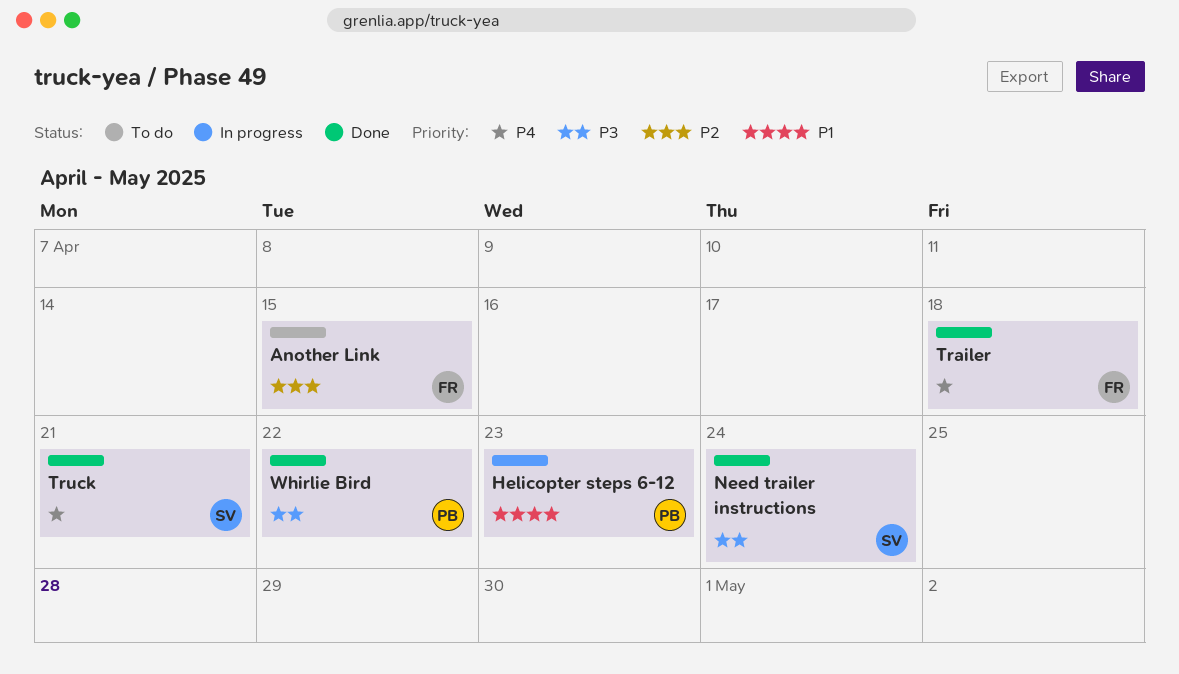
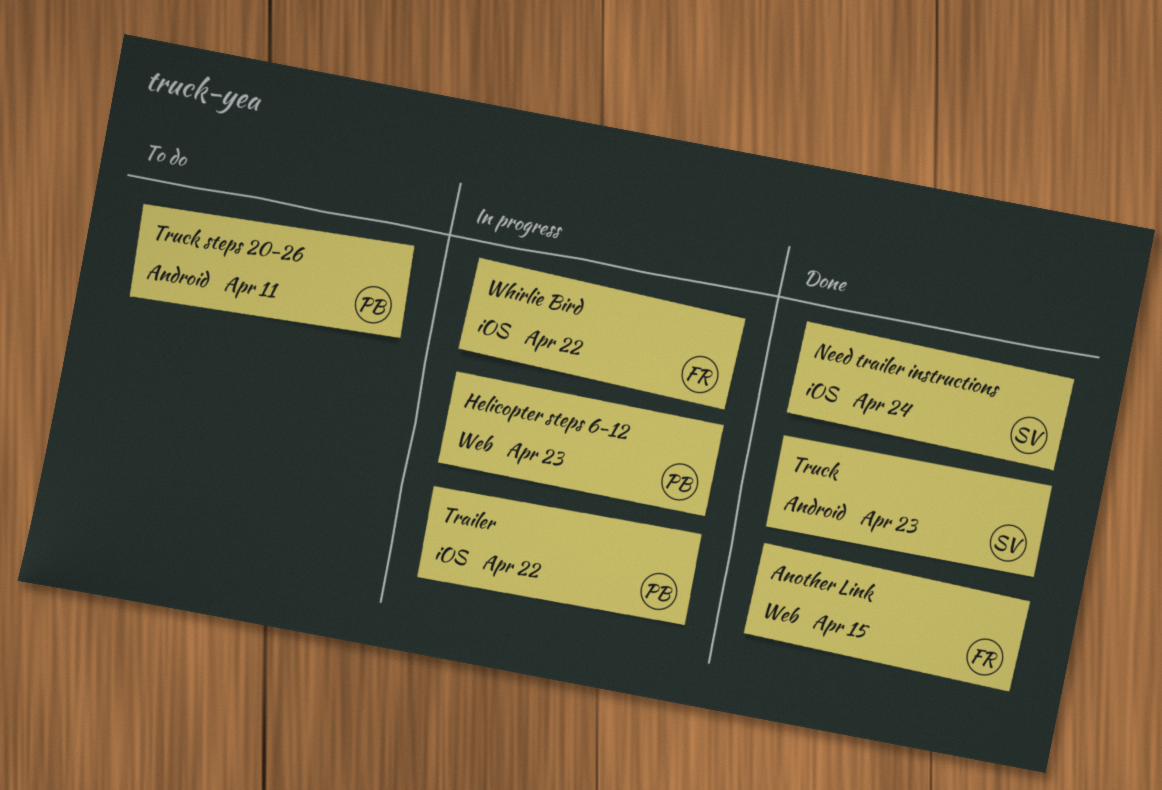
Another Link, status: To do -> Done
Trailer, status: Done -> In progress
Trailer, owner: FR -> PB
Trailer, due: Apr 18 -> Apr 22
Truck, due: Apr 21 -> Apr 23
Truck steps 20-26: none -> present
Whirlie Bird, status: Done -> In progress
Whirlie Bird, owner: PB -> FR

